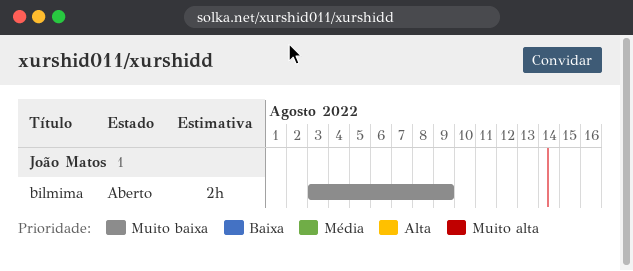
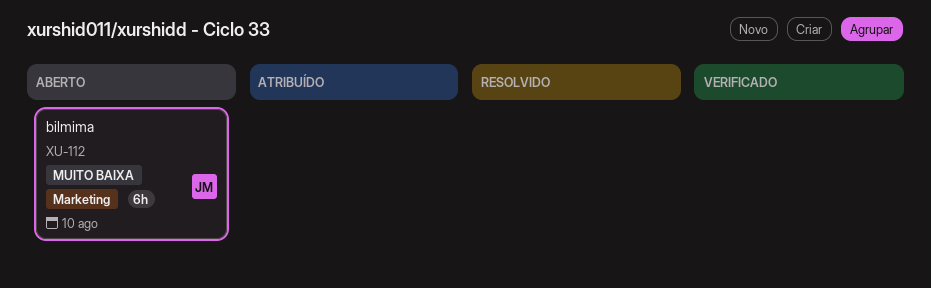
bilmima, estimate: 2h -> 6h
bilmima, due: Aug 9 -> Aug 10

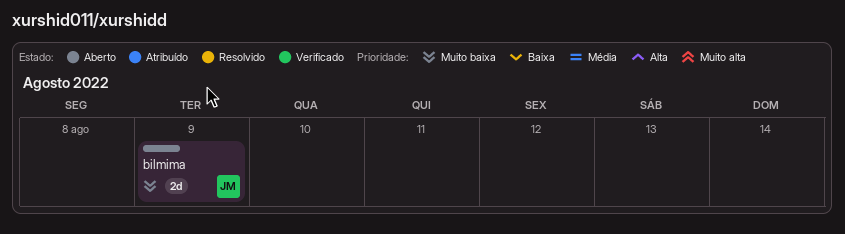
bilmima, estimate: 6h -> 2d
bilmima, due: Aug 10 -> Aug 9

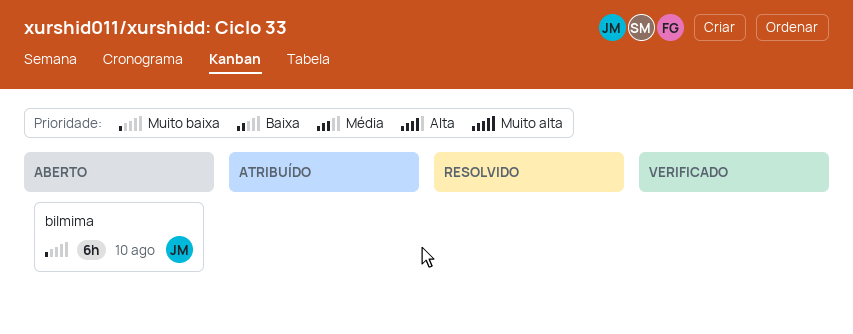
bilmima, estimate: 2d -> 6h
bilmima, due: Aug 9 -> Aug 10

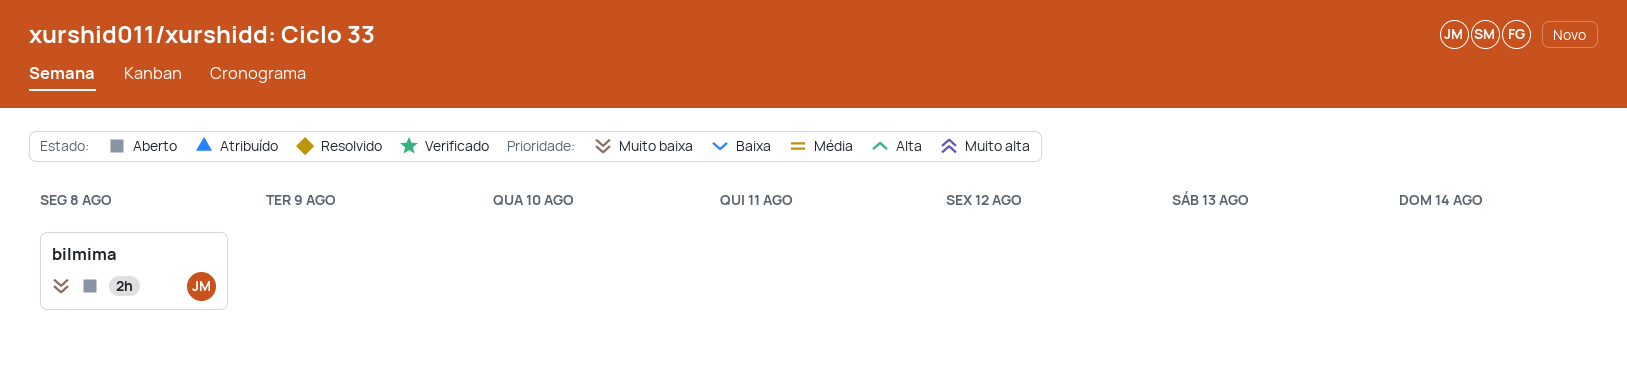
bilmima, estimate: 6h -> 2h
bilmima, due: Aug 10 -> Aug 8

